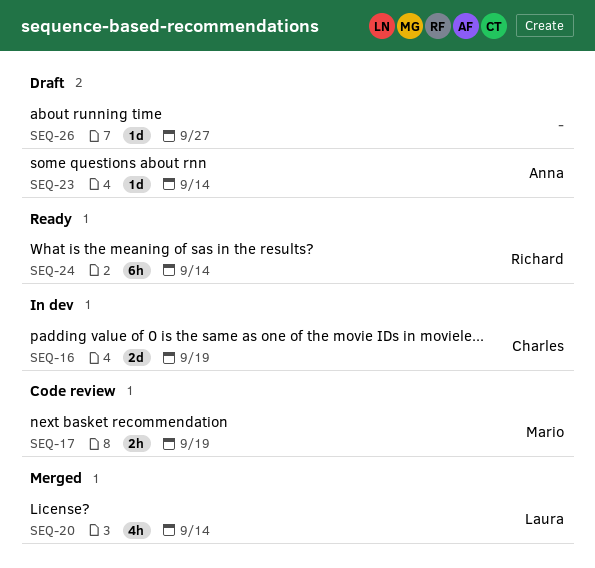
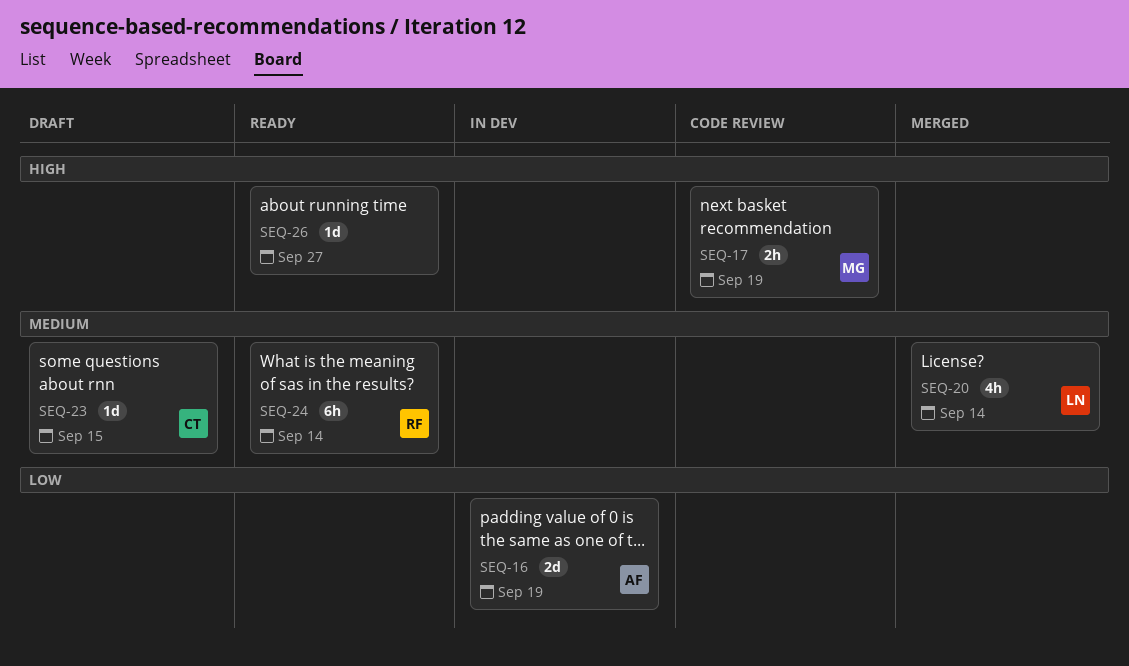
SEQ-16, owner: Charles -> Anna
SEQ-23, owner: Anna -> Charles
SEQ-23, due: Sep 14 -> Sep 15
SEQ-26, status: Draft -> Ready

